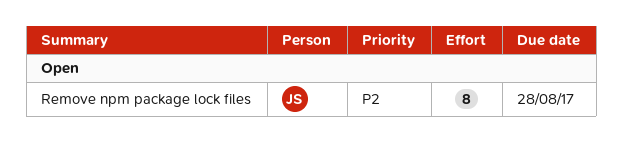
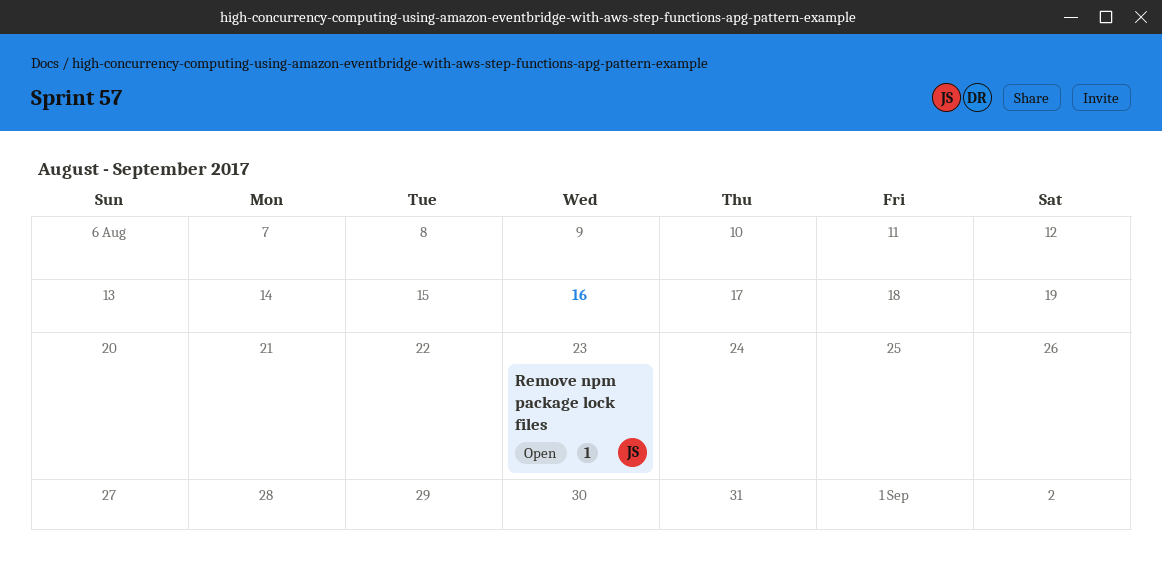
Remove npm package lock files, estimate: 8 -> 1
Remove npm package lock files, due: Aug 28 -> Aug 23

